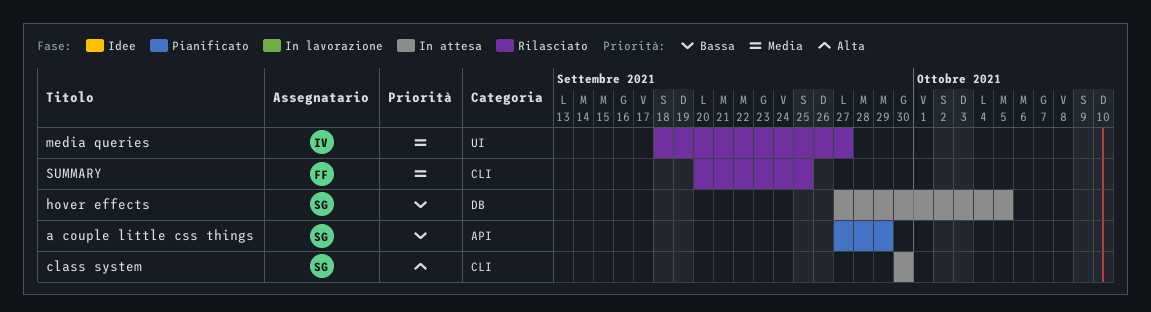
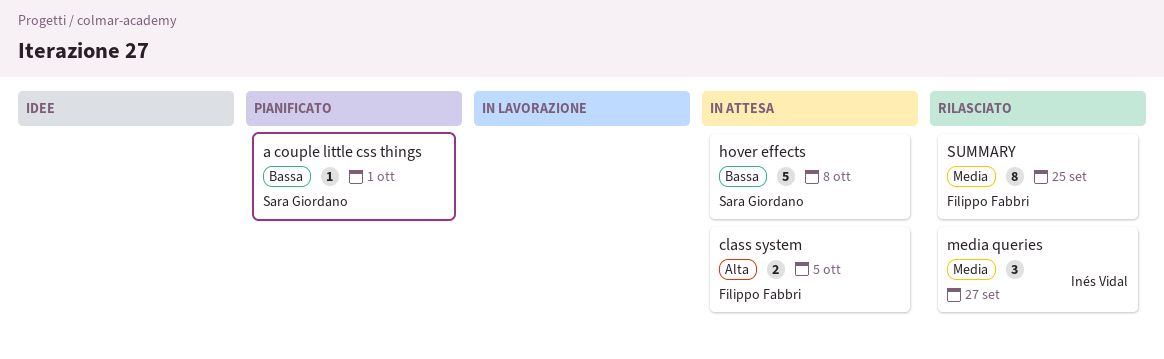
a couple little css things, due: Sep 29 -> Oct 1
class system, owner: Sara Giordano -> Filippo Fabbri
class system, due: Sep 30 -> Oct 5
hover effects, due: Oct 5 -> Oct 8

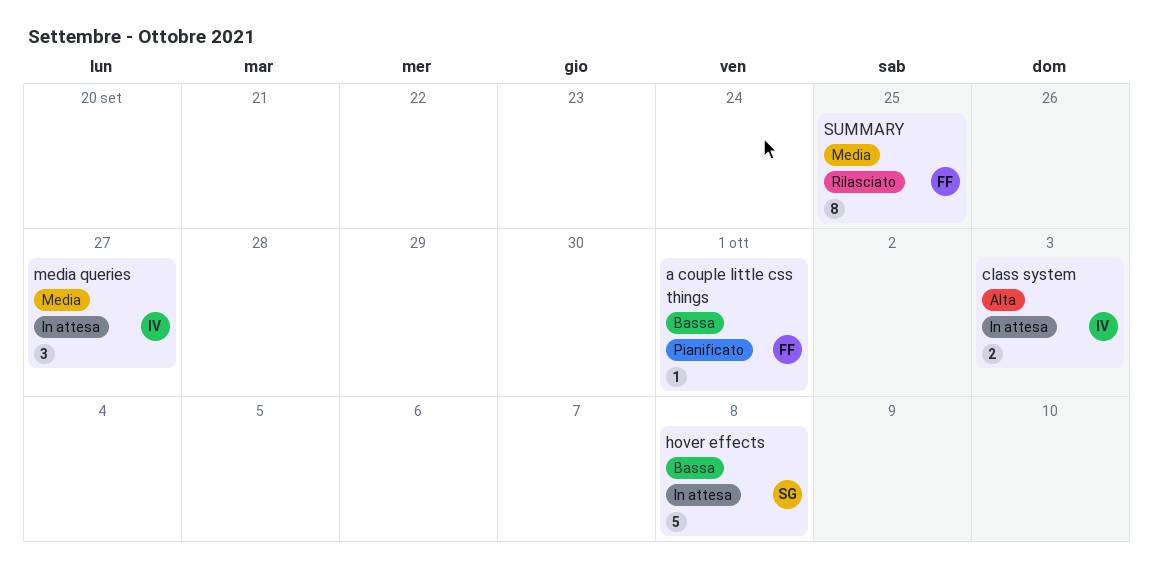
a couple little css things, owner: Sara Giordano -> Filippo Fabbri
class system, owner: Filippo Fabbri -> Inés Vidal
class system, due: Oct 5 -> Oct 3
media queries, status: Rilasciato -> In attesa

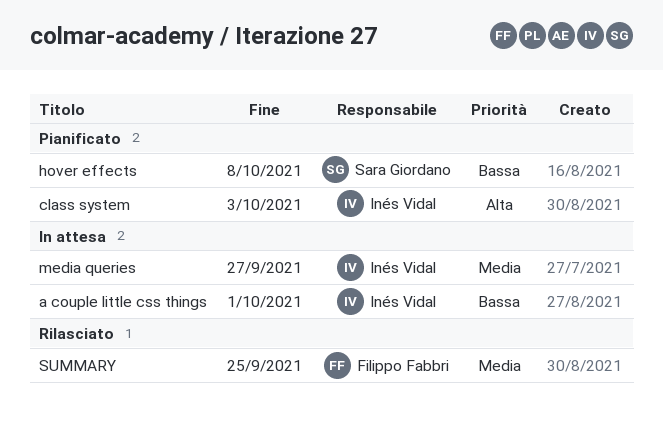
a couple little css things, status: Pianificato -> In attesa
a couple little css things, owner: Filippo Fabbri -> Inés Vidal
class system, status: In attesa -> Pianificato
hover effects, status: In attesa -> Pianificato

